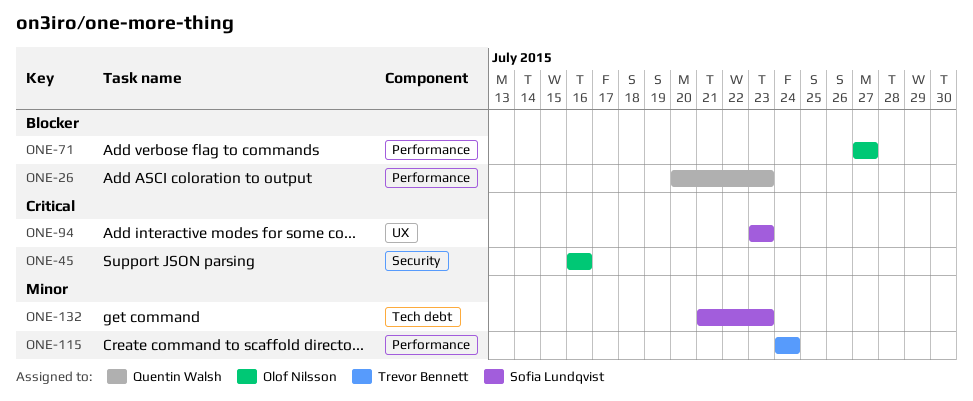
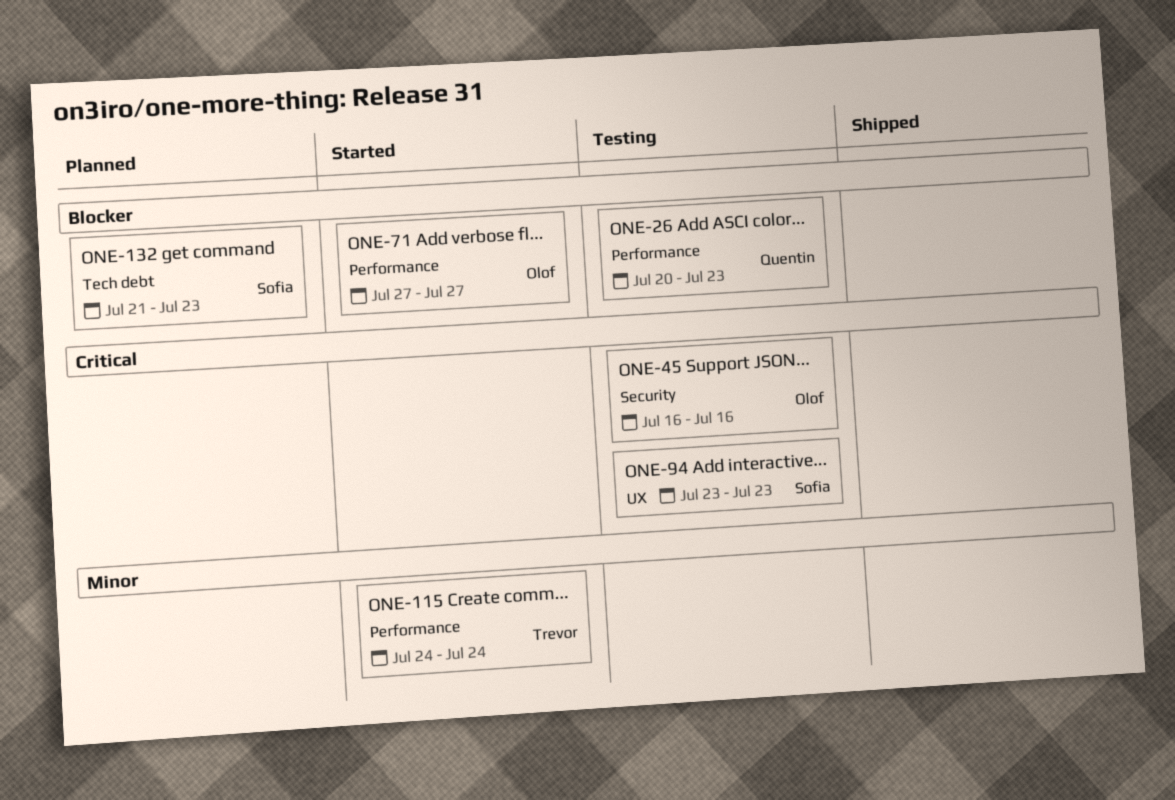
ONE-132, priority: Minor -> Blocker

